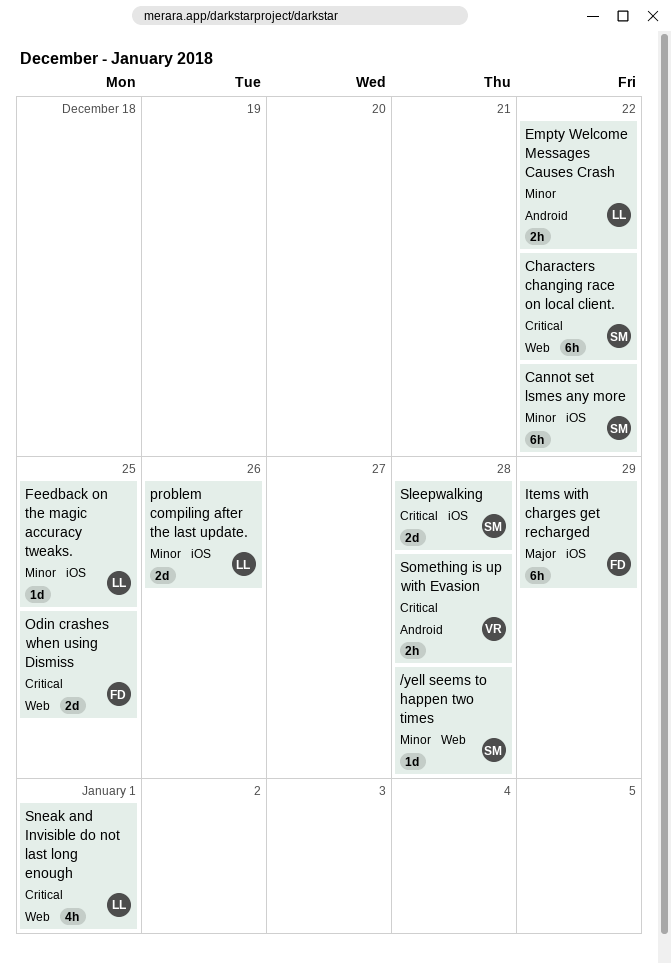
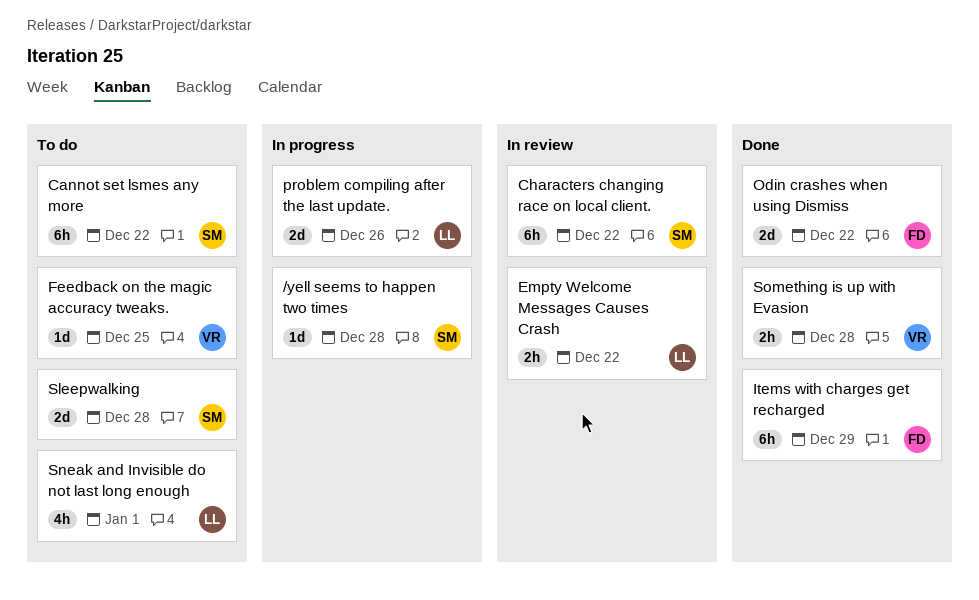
Feedback on the magic accuracy tweaks., owner: LL -> VR
Odin crashes when using Dismiss, due: Dec 25 -> Dec 22

